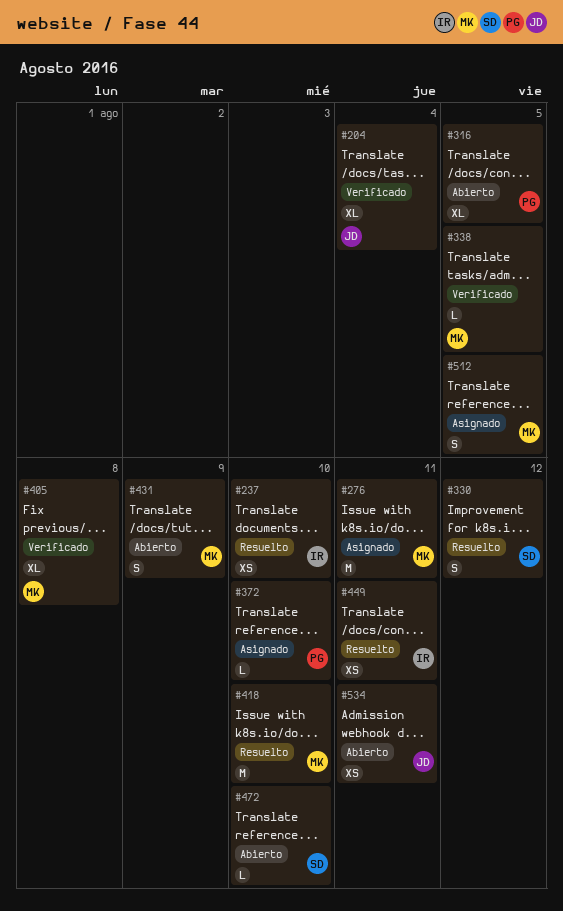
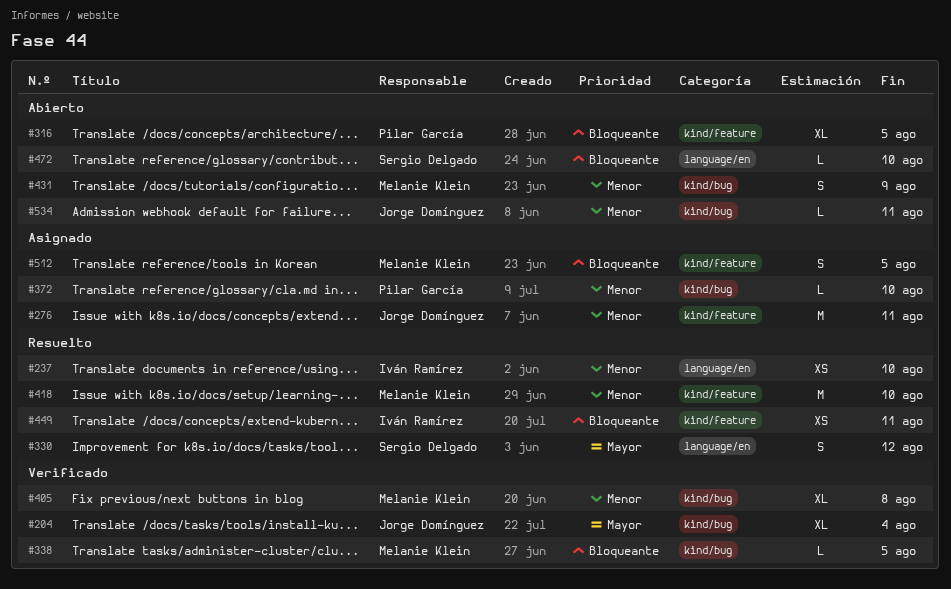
#276, owner: Melanie Klein -> Jorge Domínguez
#534, estimate: XS -> L

